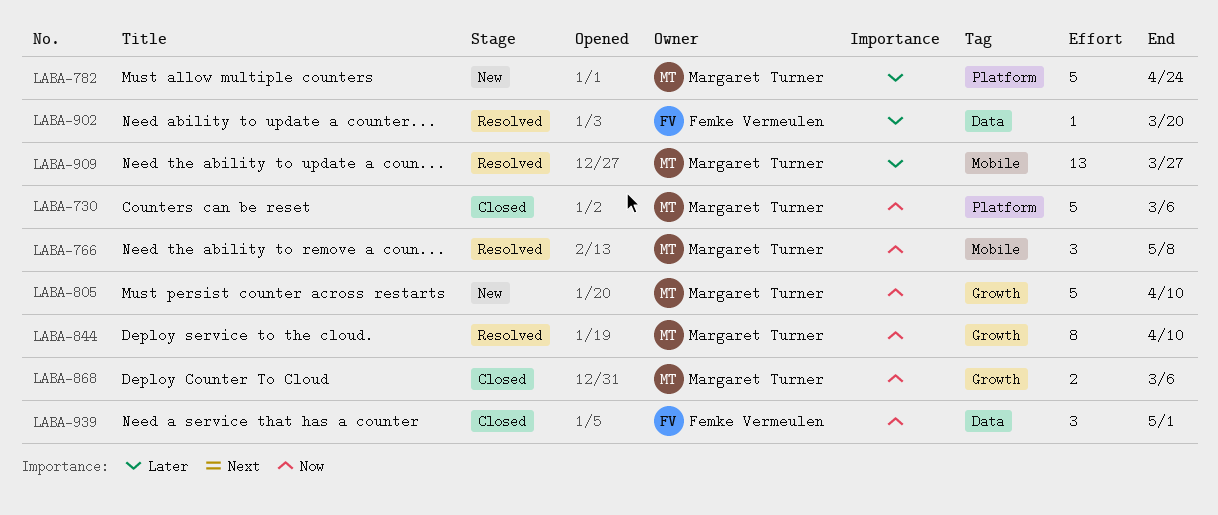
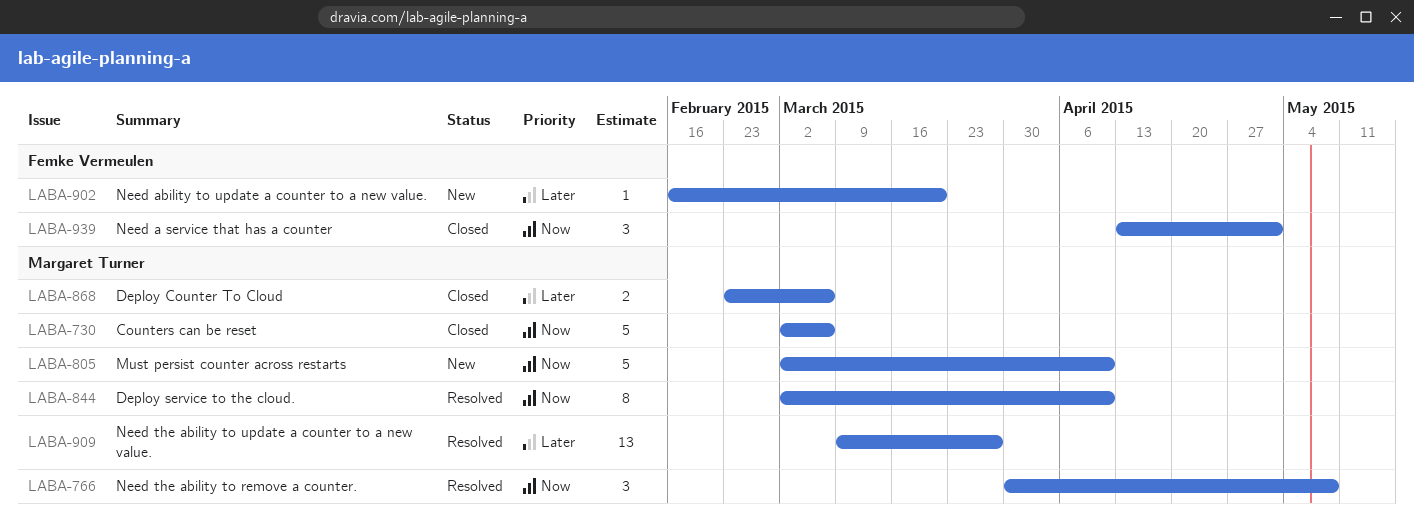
LABA-782: present -> none
LABA-868, priority: Now -> Later
LABA-902, status: Resolved -> New

